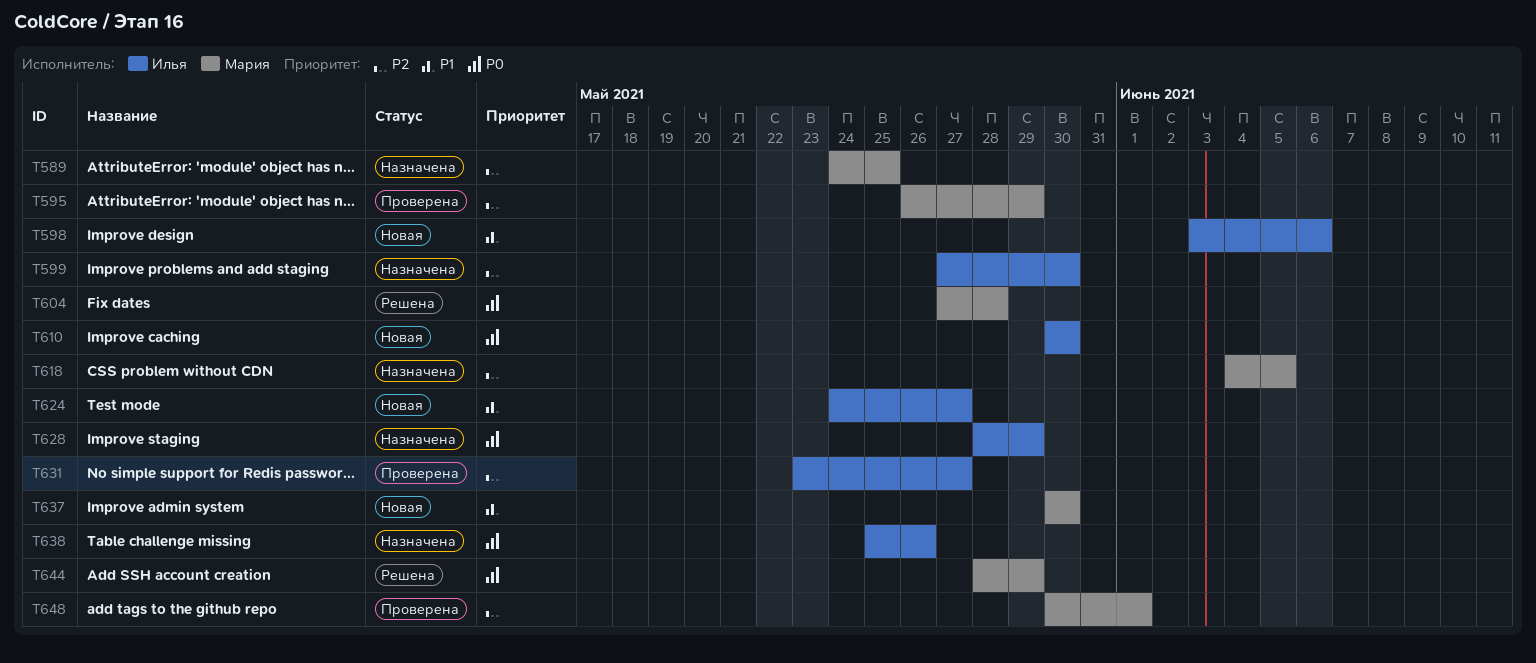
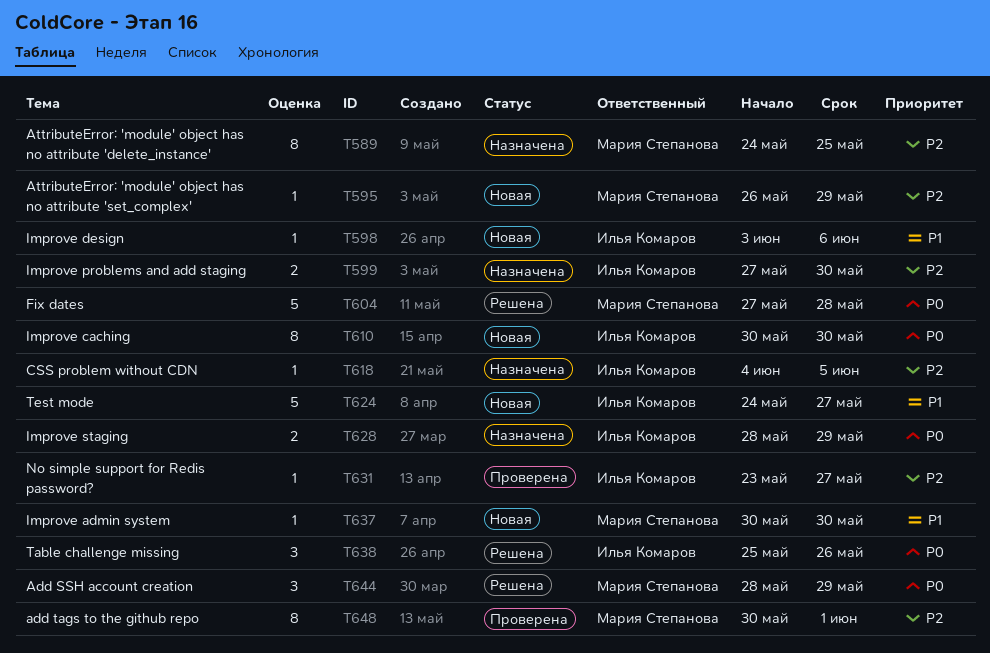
T595, status: Проверена -> Новая
T618, owner: Мария Степанова -> Илья Комаров
T638, status: Назначена -> Решена

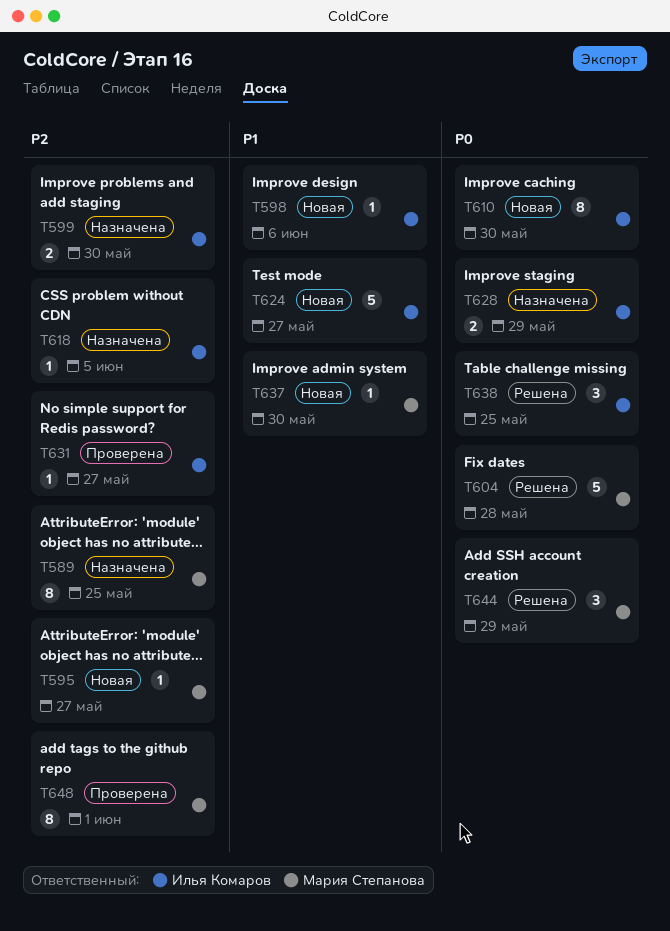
T595, due: May 29 -> May 27
T638, due: May 26 -> May 25

